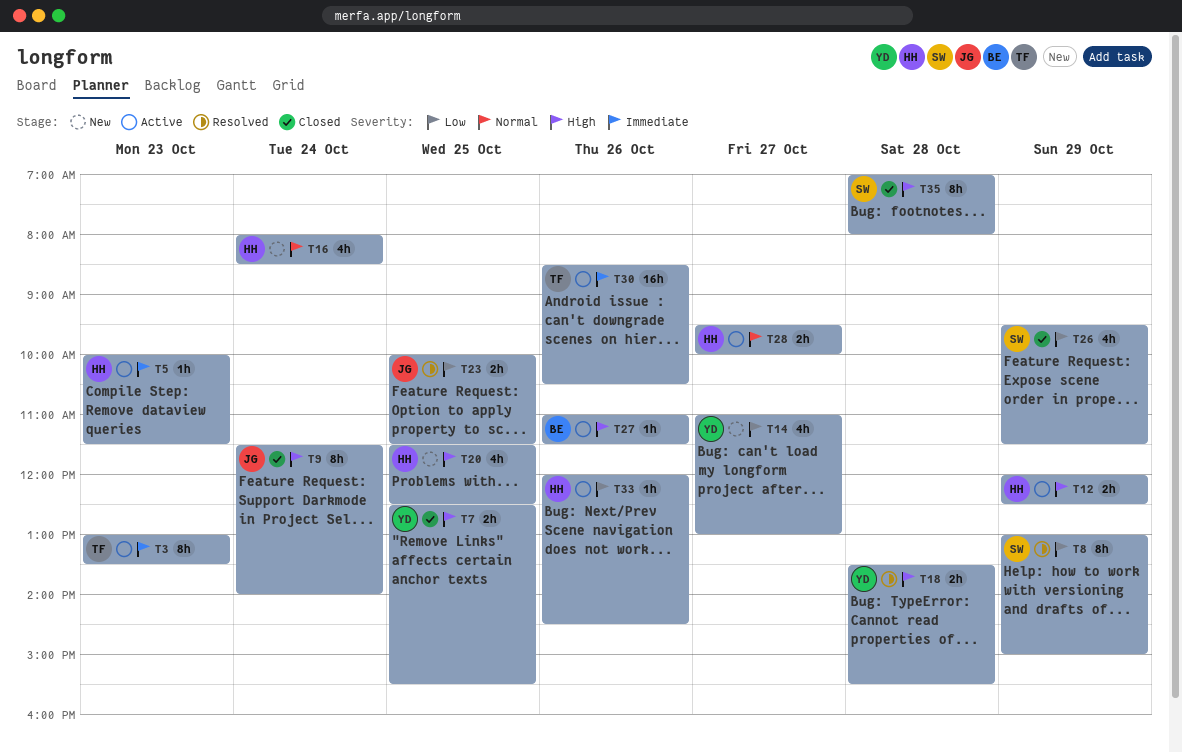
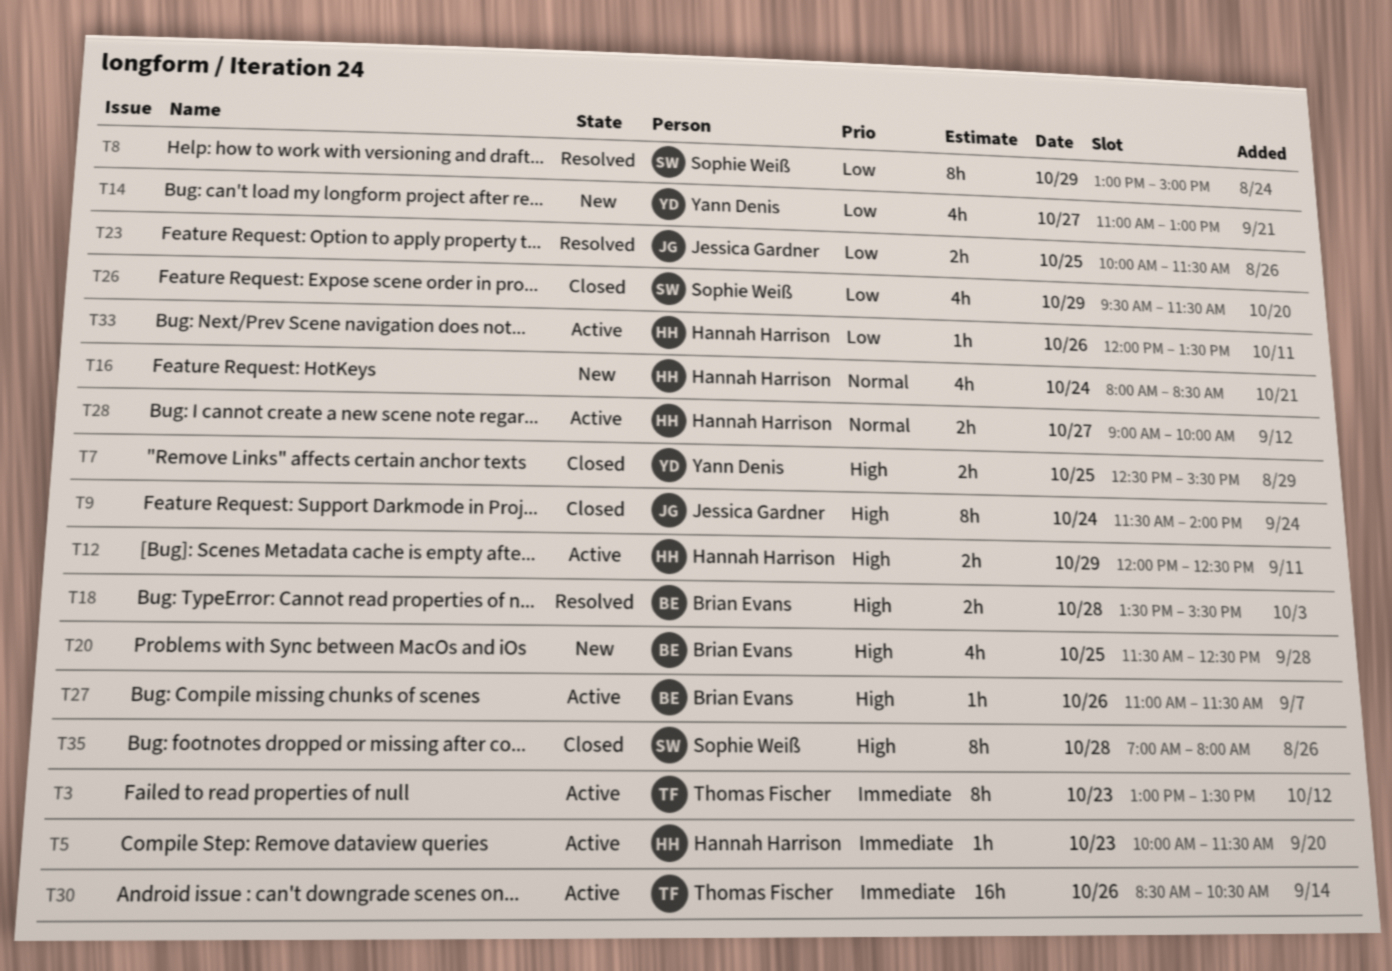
T18, owner: Yann Denis -> Brian Evans
T20, owner: Hannah Harrison -> Brian Evans
T28, begins: 09:30 -> 09:00
T33, ends: 14:30 -> 13:30

